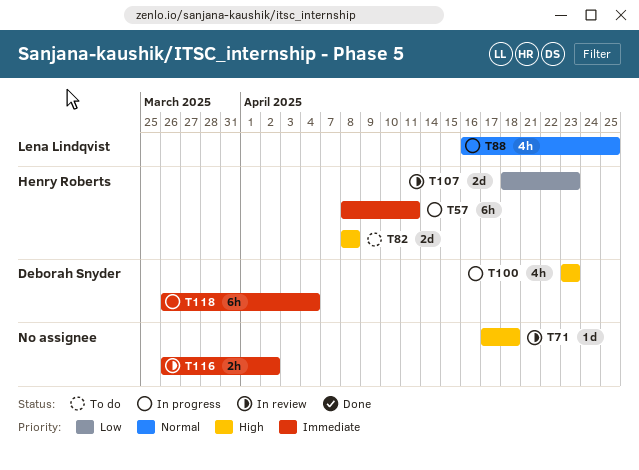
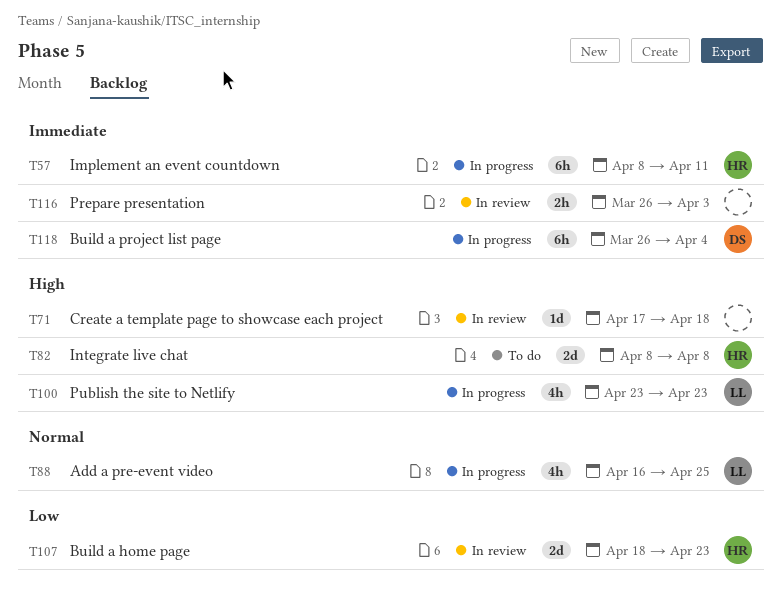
T100, owner: Deborah Snyder -> Lena Lindqvist
T116, due: Apr 2 -> Apr 3

